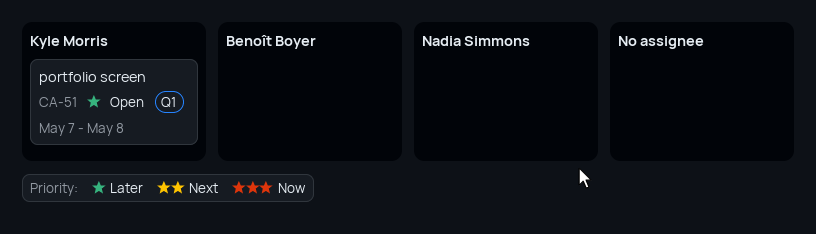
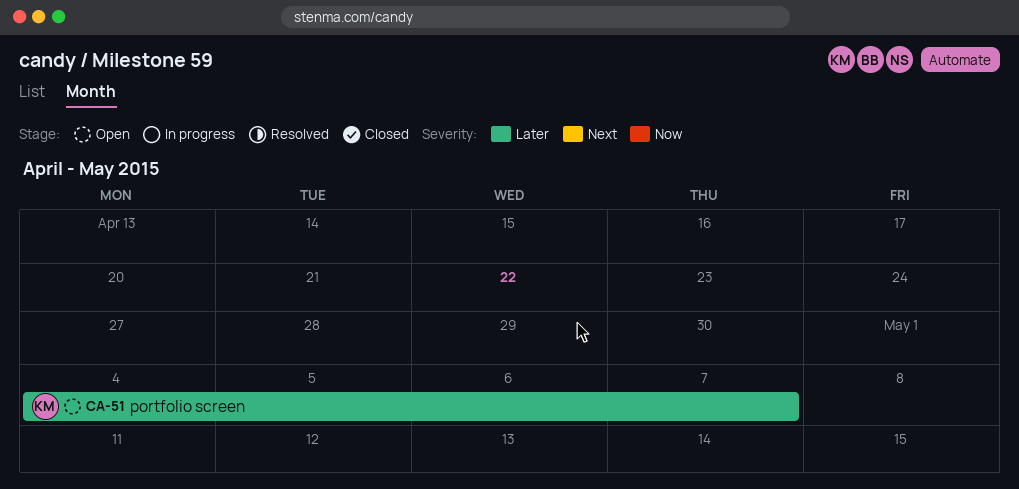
CA-51, start: May 7 -> May 4
CA-51, due: May 8 -> May 7

